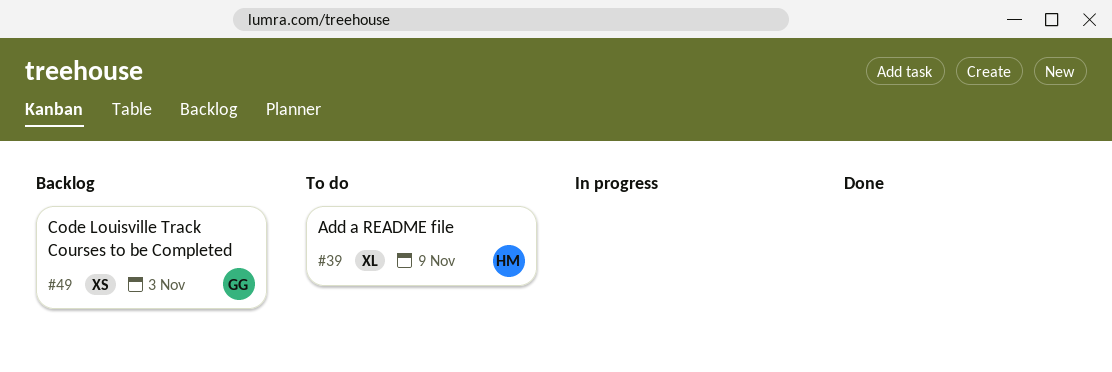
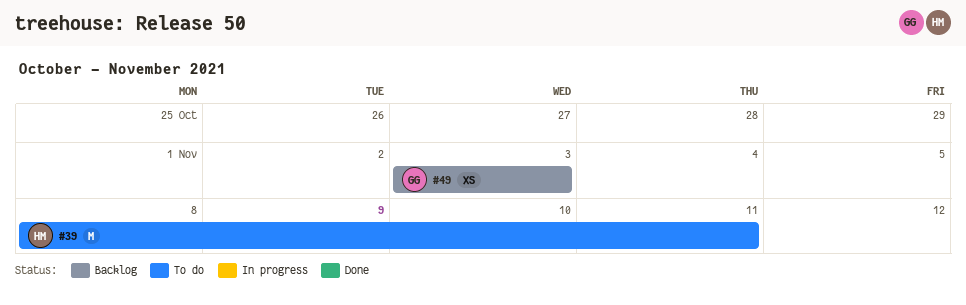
#39, estimate: XL -> M
#39, due: Nov 9 -> Nov 11

